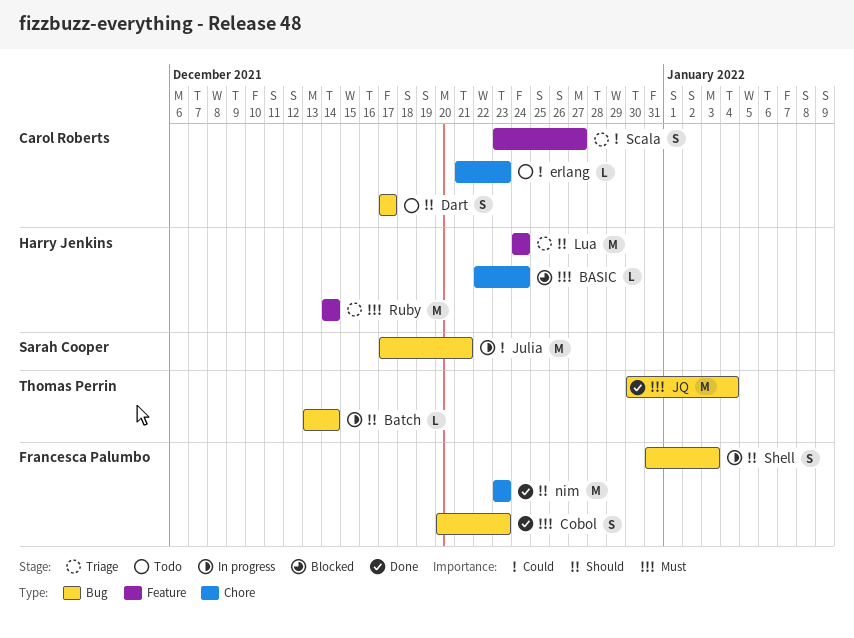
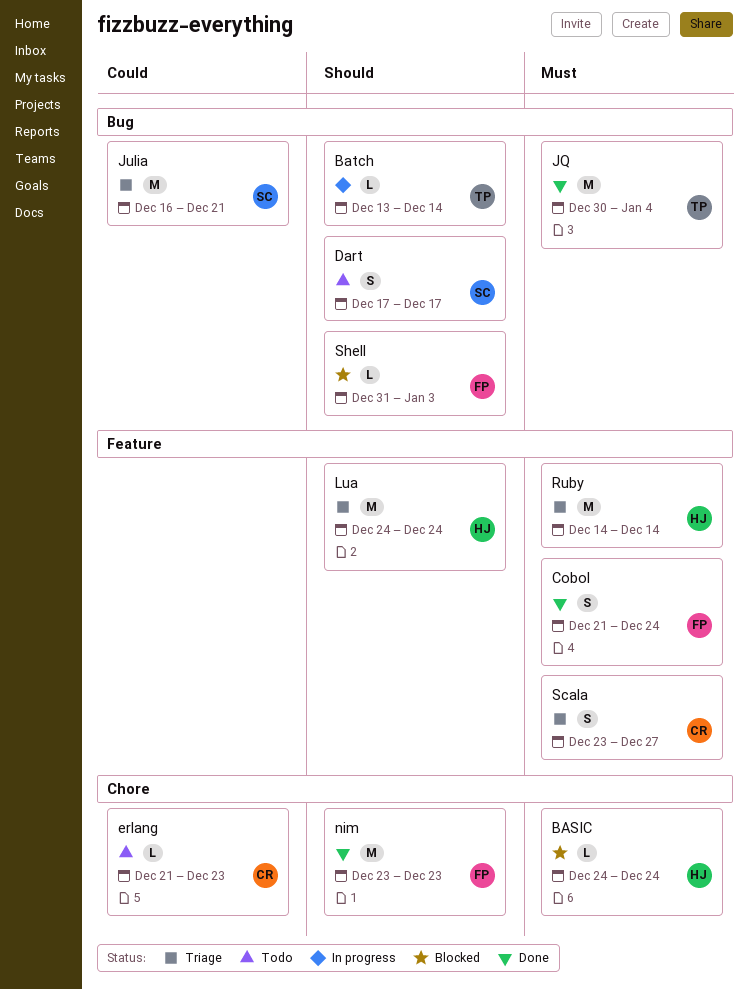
BASIC, start: Dec 22 -> Dec 24
Cobol, label: Bug -> Feature
Cobol, start: Dec 20 -> Dec 21
Cobol, due: Dec 23 -> Dec 24
Dart, owner: Carol Roberts -> Sarah Cooper
Julia, status: In progress -> Triage
Julia, start: Dec 17 -> Dec 16
Scala, priority: Could -> Must
Shell, status: In progress -> Blocked
Shell, estimate: S -> L

